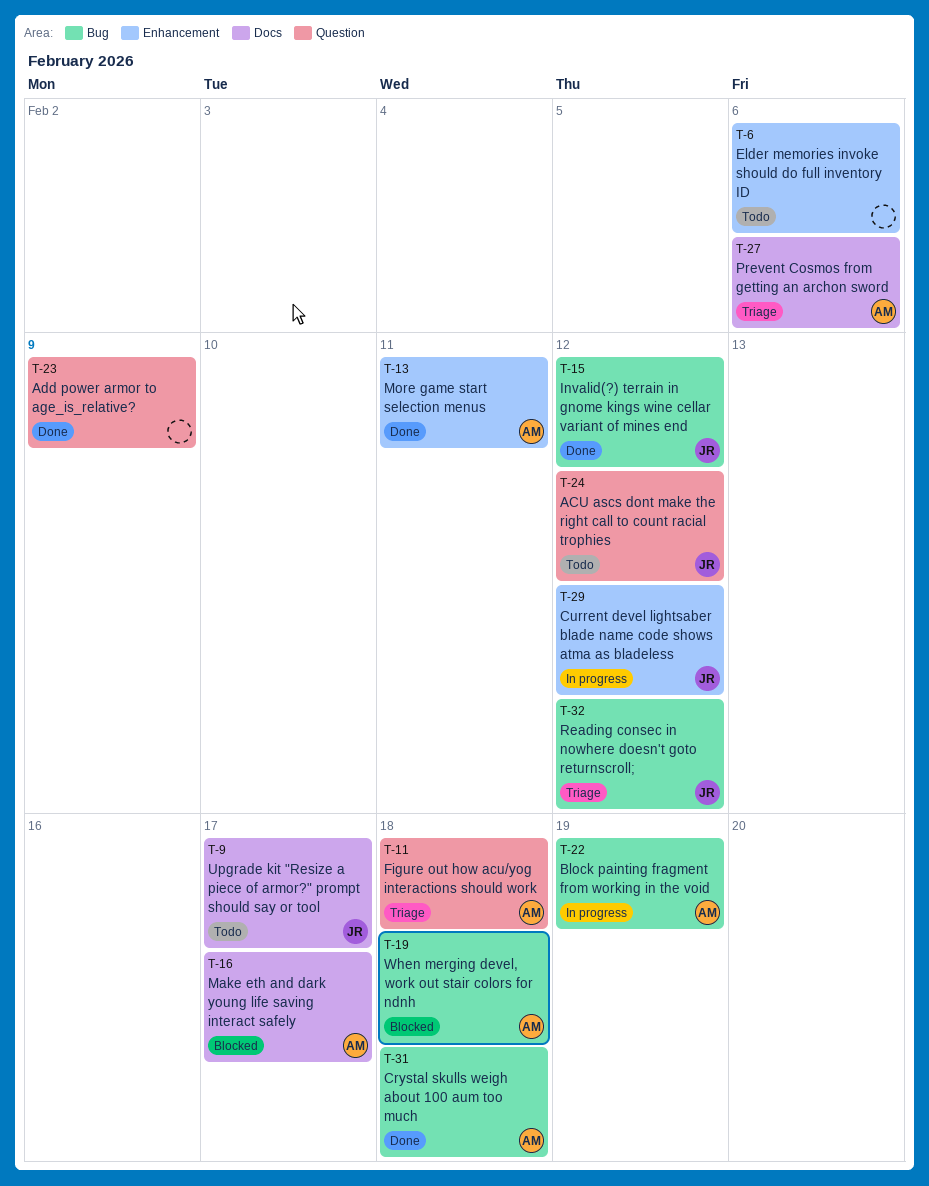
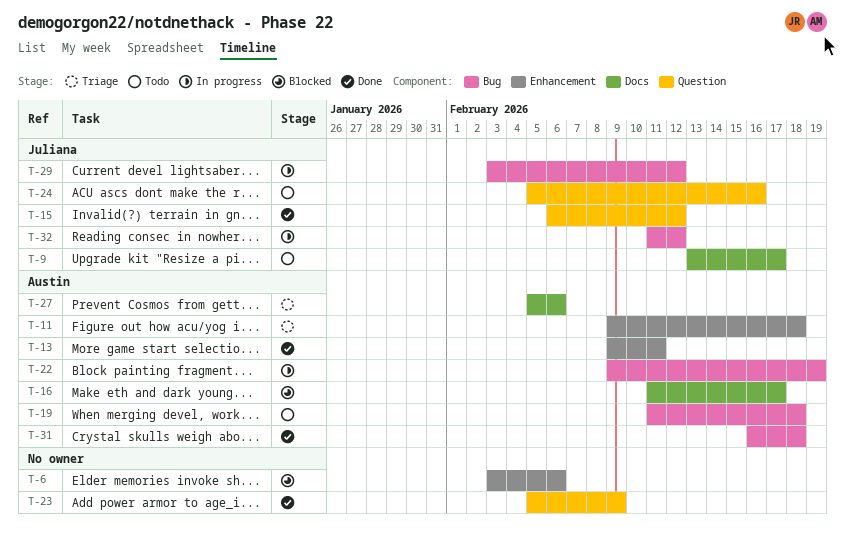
T-6, status: Todo -> Blocked
T-11, label: Question -> Enhancement
T-15, label: Bug -> Question
T-19, status: Blocked -> Todo
T-24, due: Feb 12 -> Feb 16
T-29, label: Enhancement -> Bug
T-32, status: Triage -> In progress

